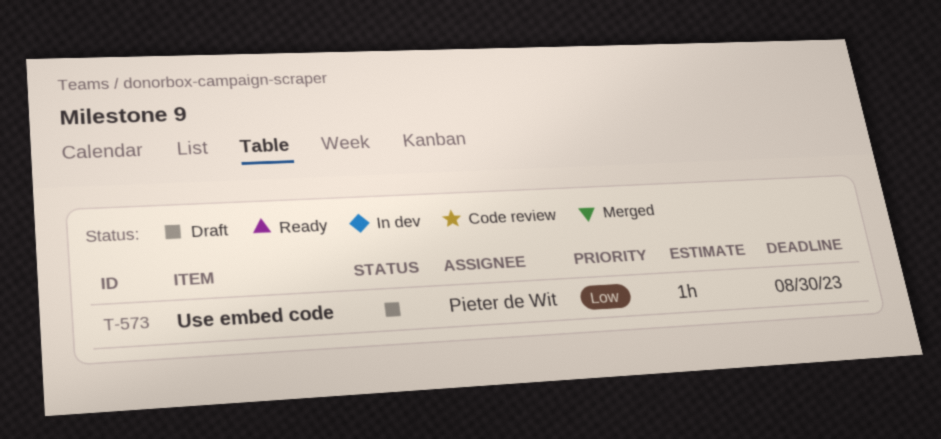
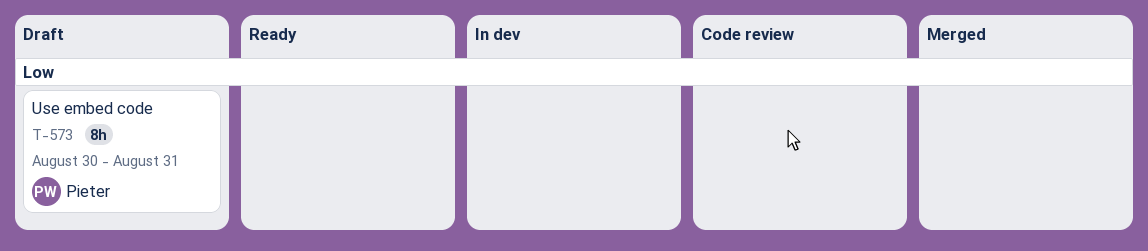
T-573, estimate: 1h -> 8h
T-573, due: Aug 30 -> Aug 31

